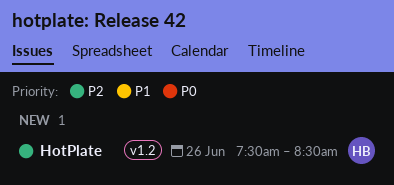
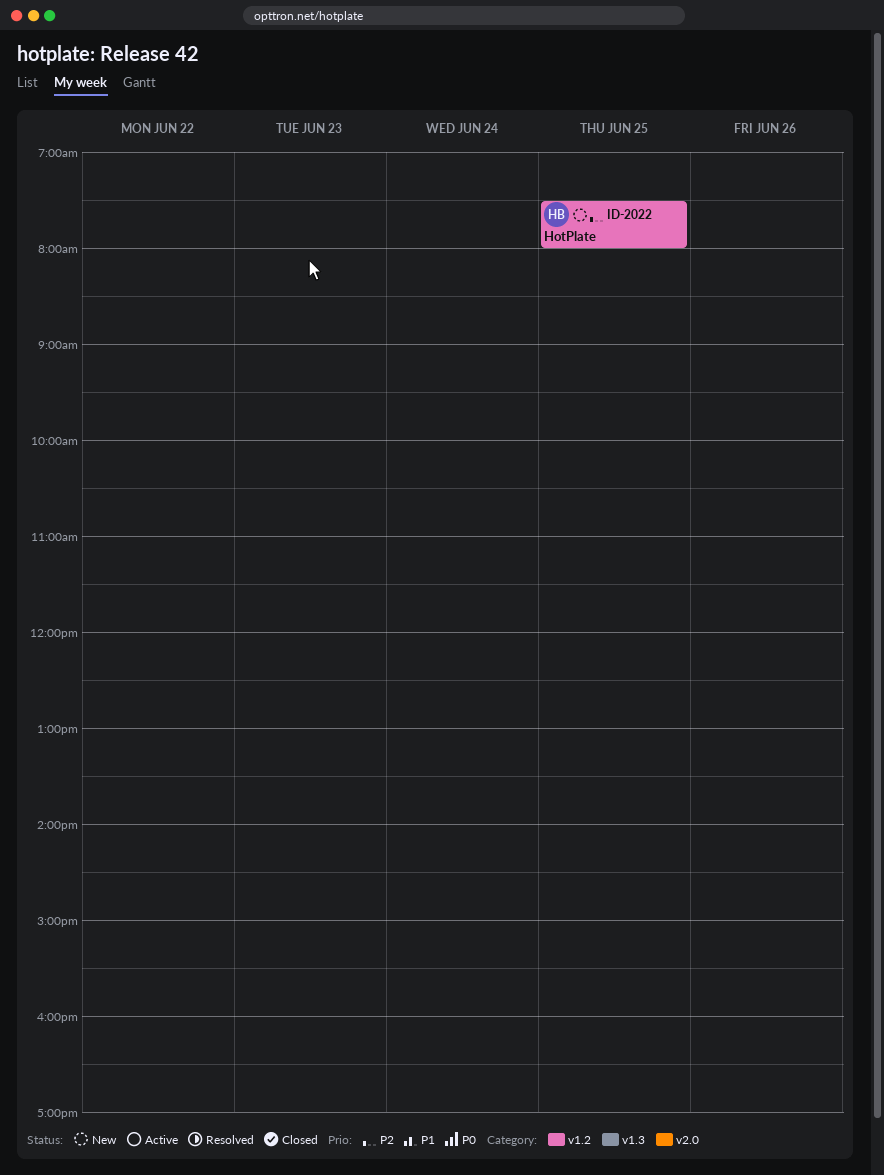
HotPlate, day: Jun 26 -> Jun 25
HotPlate, ends: 08:30 -> 08:00

